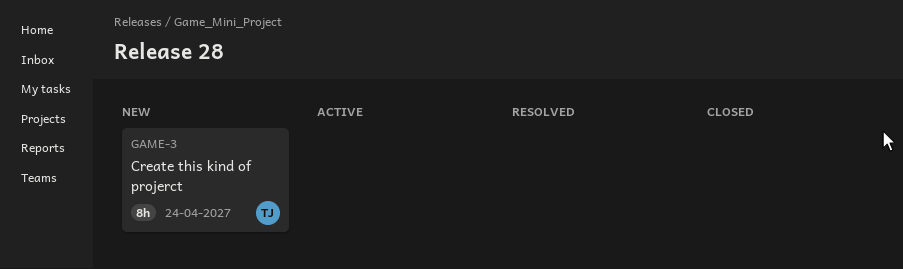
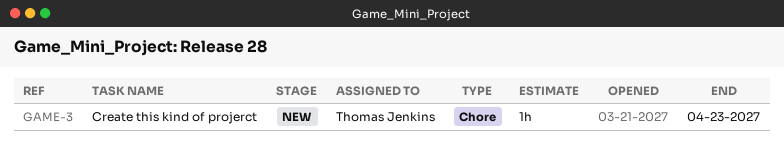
GAME-3, estimate: 8h -> 1h
GAME-3, due: Apr 24 -> Apr 23

